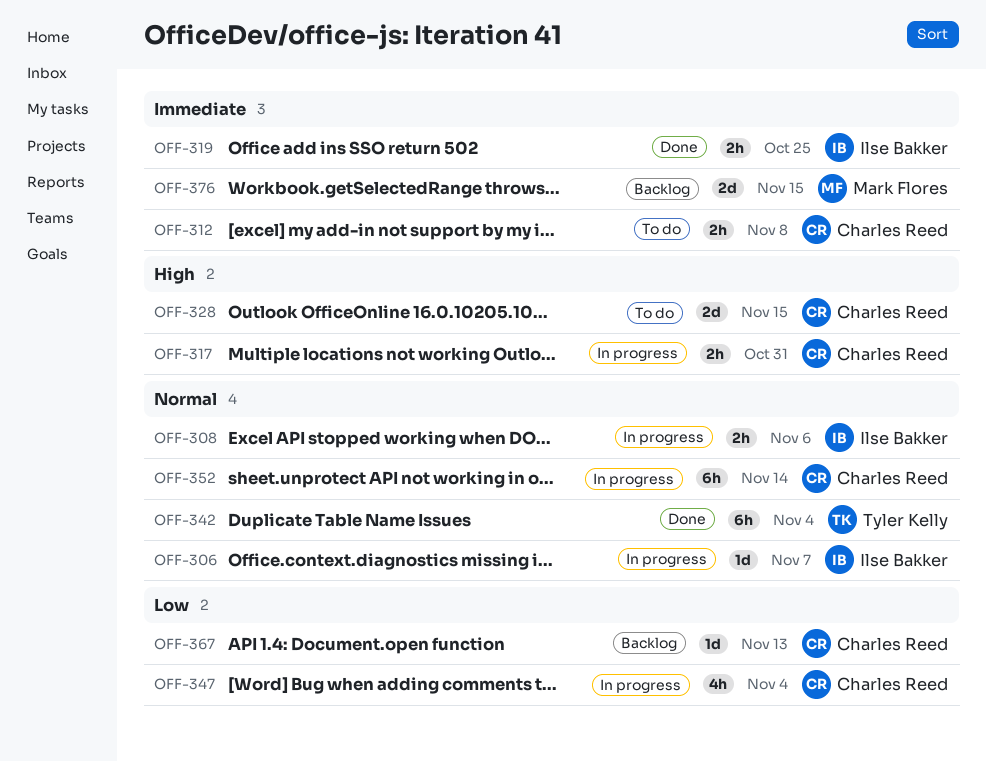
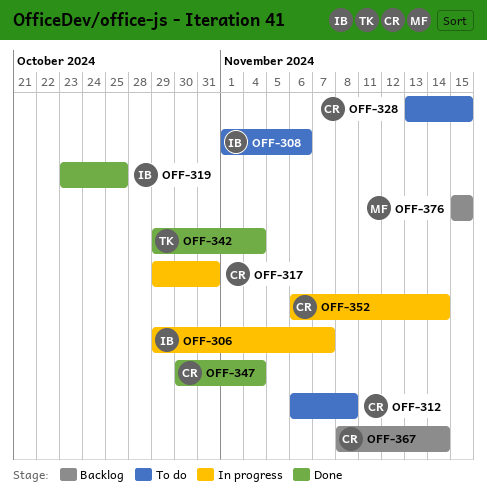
OFF-308, status: In progress -> To do
OFF-347, status: In progress -> Done
OFF-367, due: Nov 13 -> Nov 14

